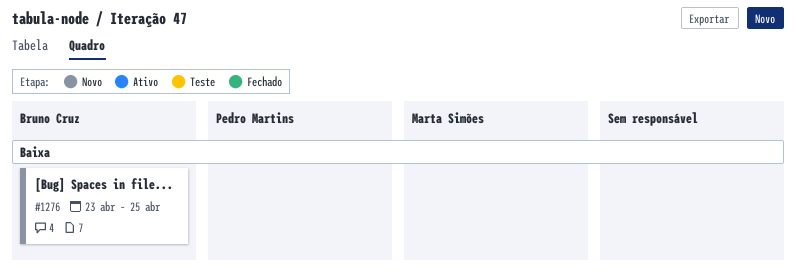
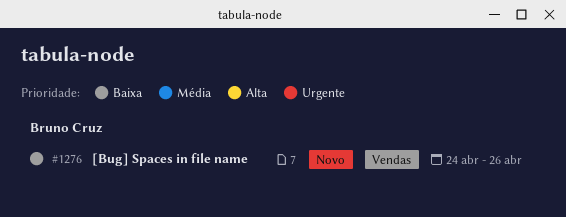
#1276, start: Apr 23 -> Apr 24
#1276, due: Apr 25 -> Apr 26

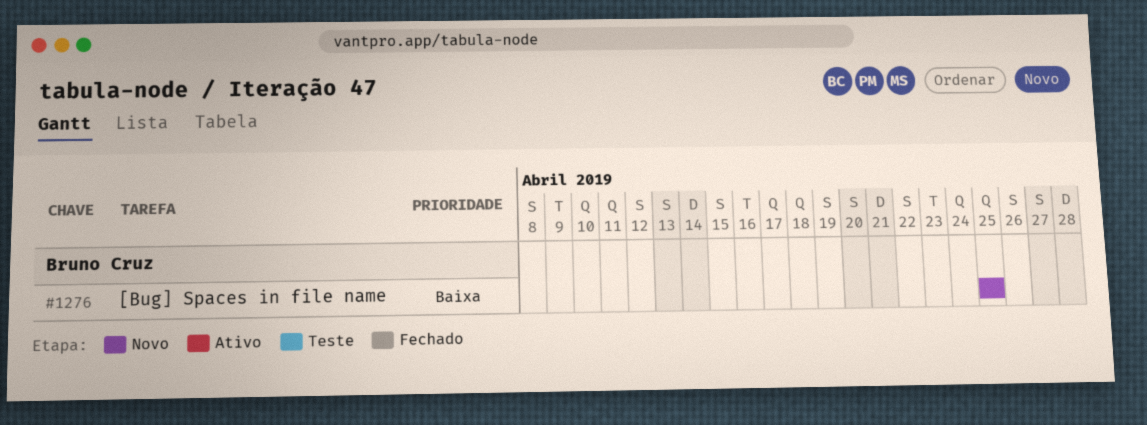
#1276, start: Apr 24 -> Apr 25
#1276, due: Apr 26 -> Apr 25

